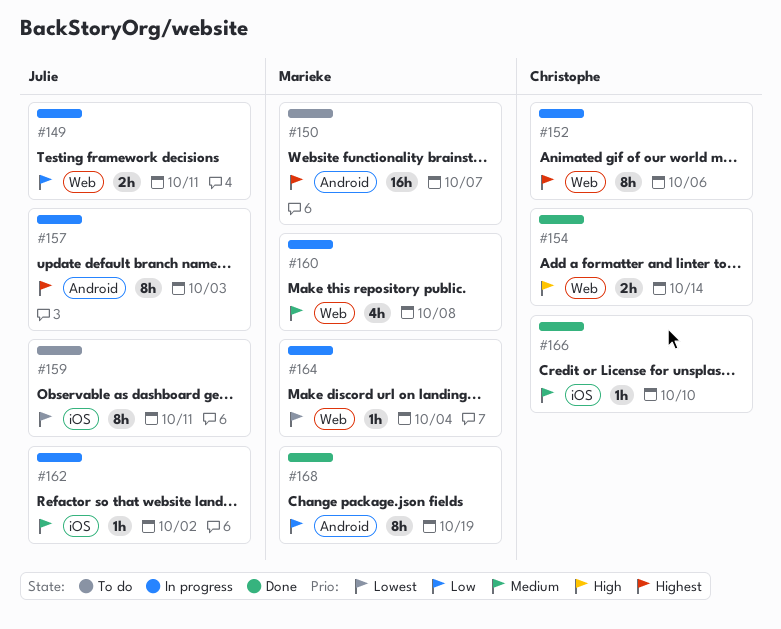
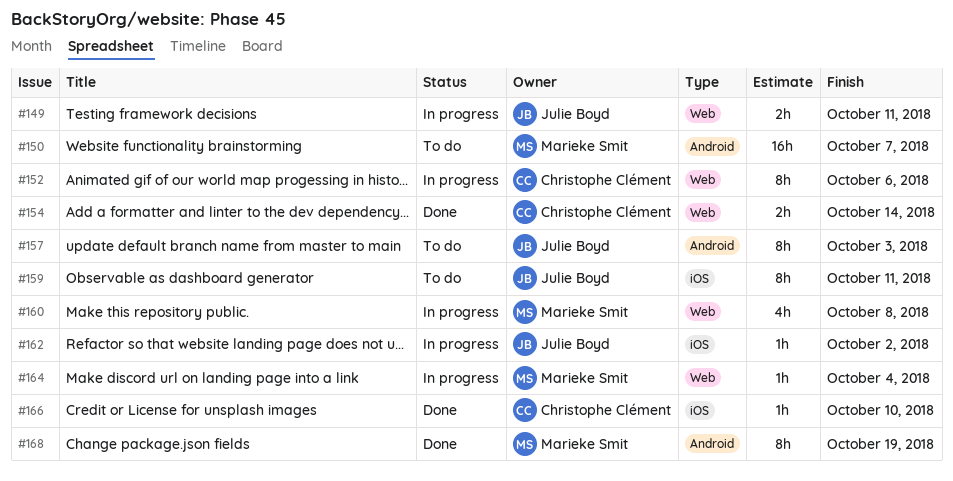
#157, status: In progress -> To do

